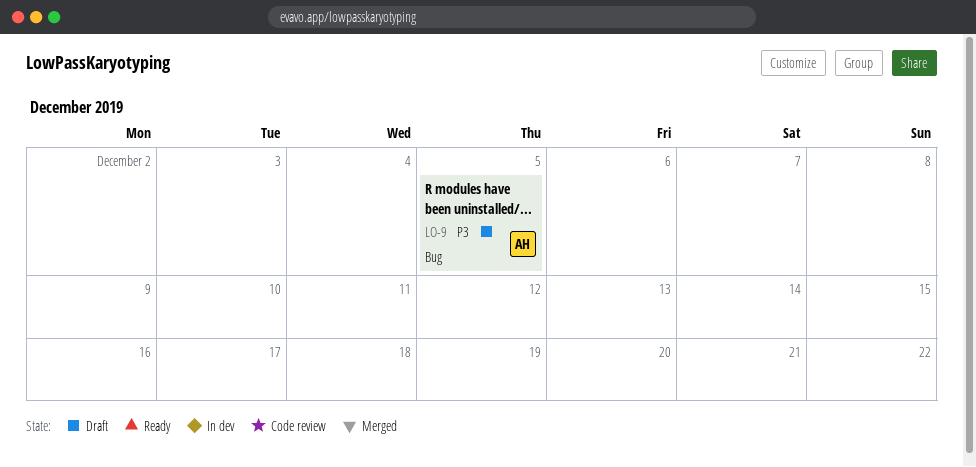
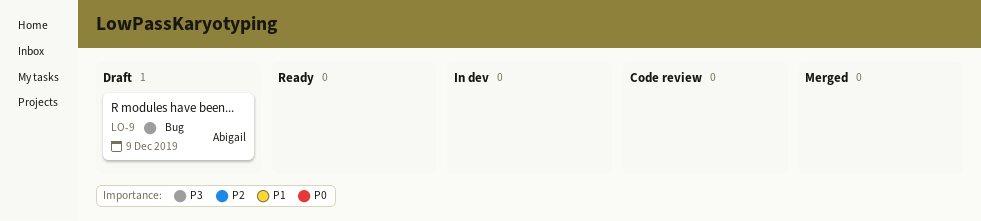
LO-9, due: Dec 5 -> Dec 9

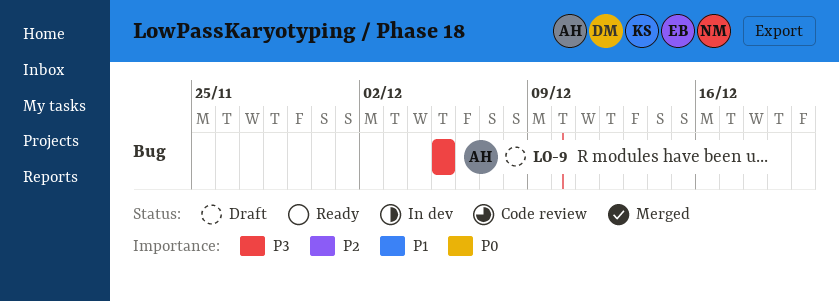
LO-9, due: Dec 9 -> Dec 5

